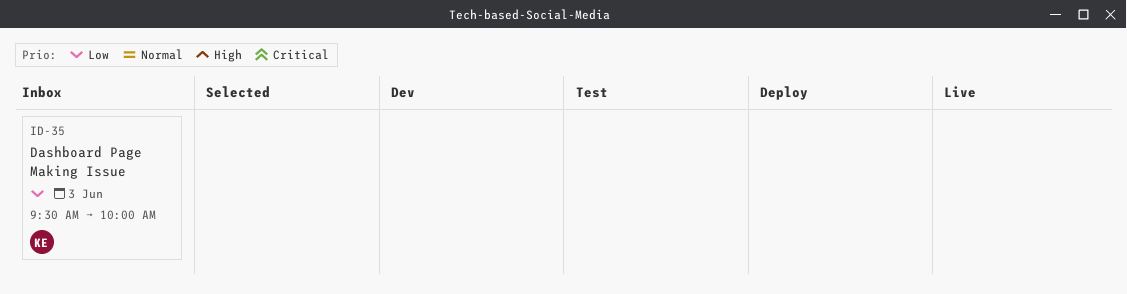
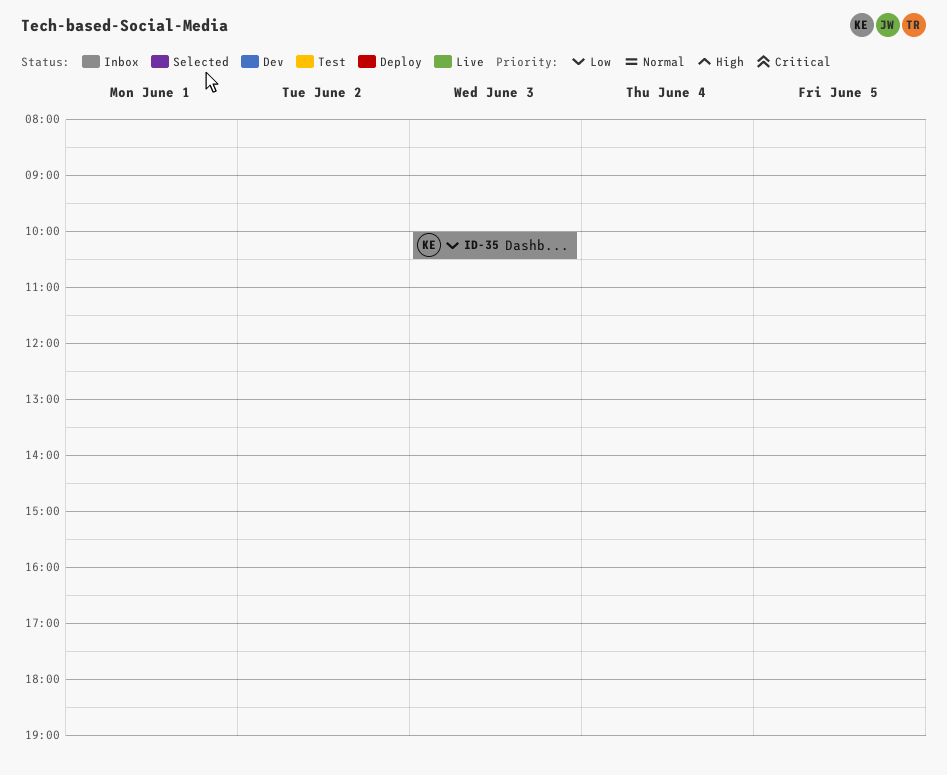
ID-35, begins: 09:30 -> 10:00
ID-35, ends: 10:00 -> 10:30

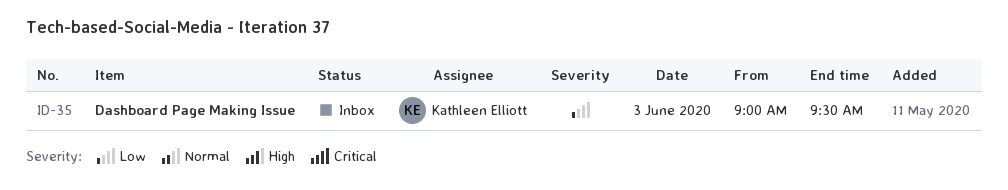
ID-35, begins: 10:00 -> 09:00
ID-35, ends: 10:30 -> 09:30

